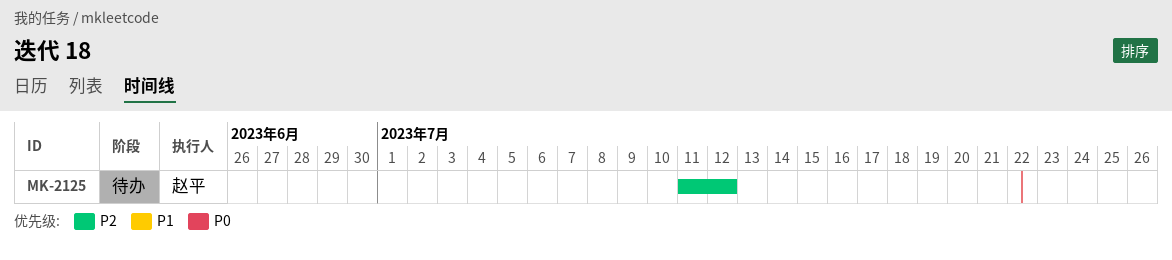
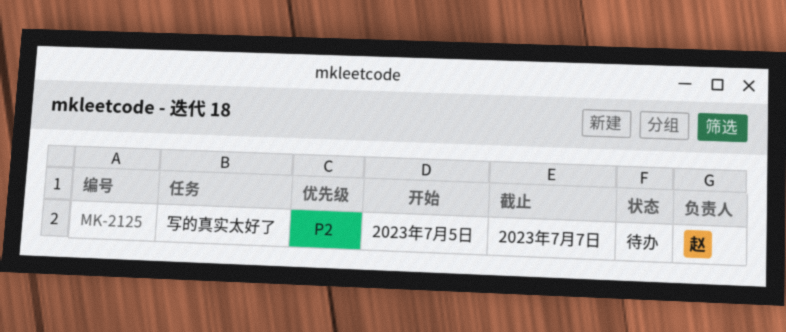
MK-2125, start: Jul 11 -> Jul 5
MK-2125, due: Jul 12 -> Jul 7

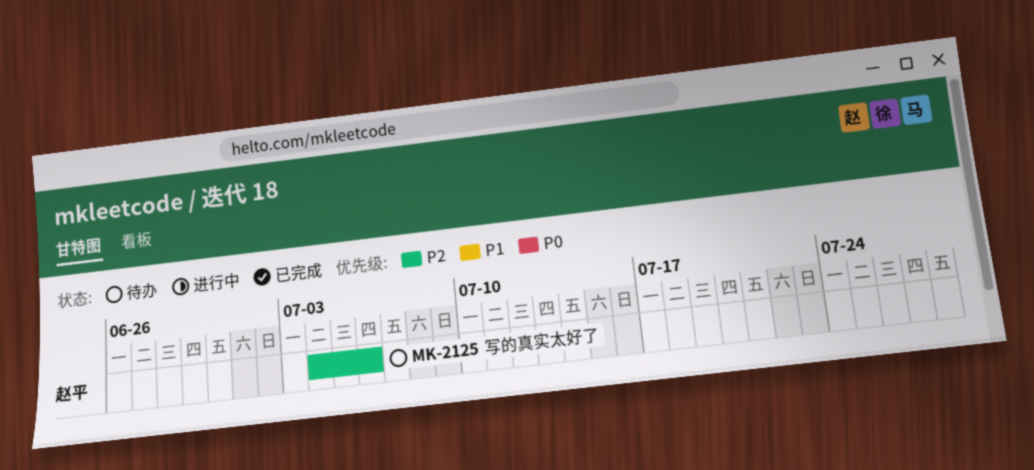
MK-2125, start: Jul 5 -> Jul 4
MK-2125, due: Jul 7 -> Jul 6

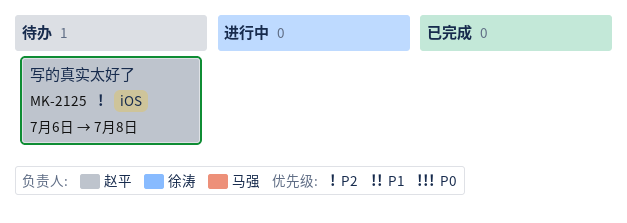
MK-2125, start: Jul 4 -> Jul 6
MK-2125, due: Jul 6 -> Jul 8

